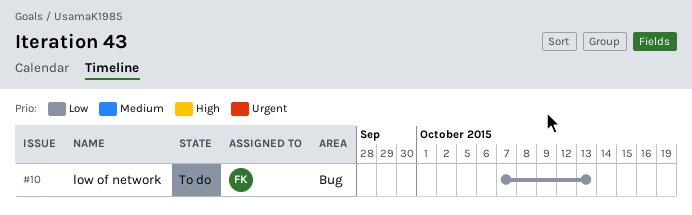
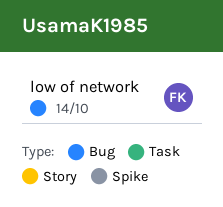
low of network, due: Oct 13 -> Oct 14

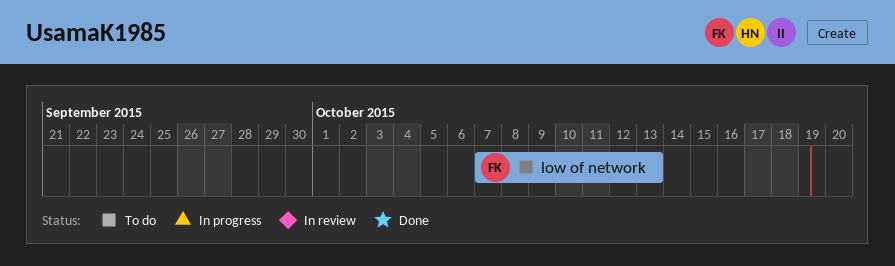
low of network, due: Oct 14 -> Oct 13

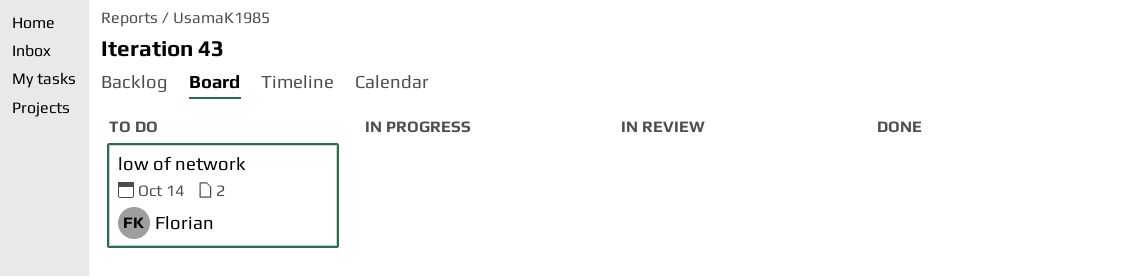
low of network, due: Oct 13 -> Oct 14

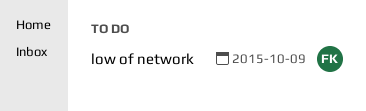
low of network, due: Oct 14 -> Oct 9

